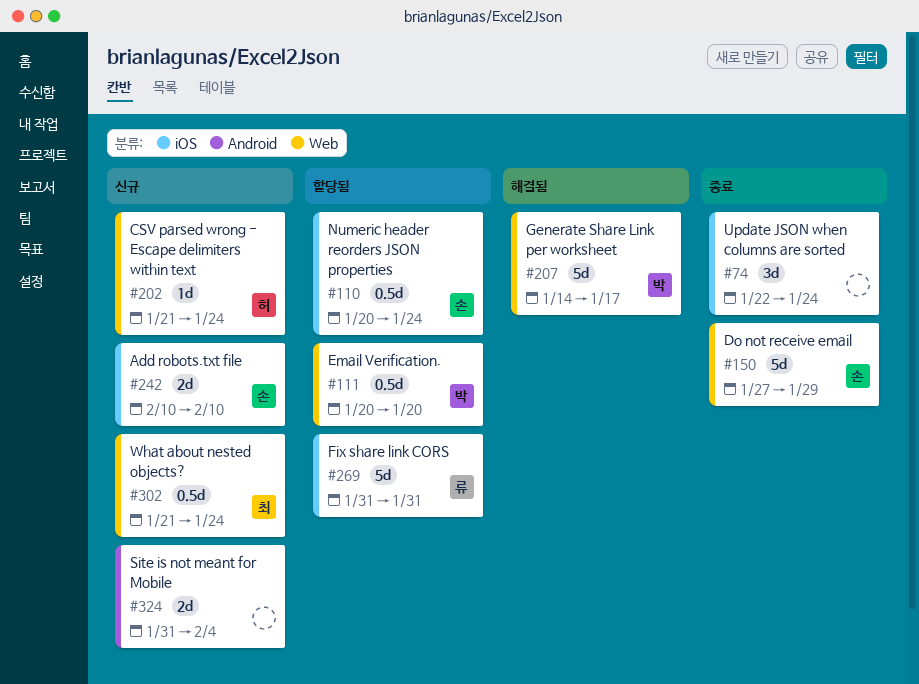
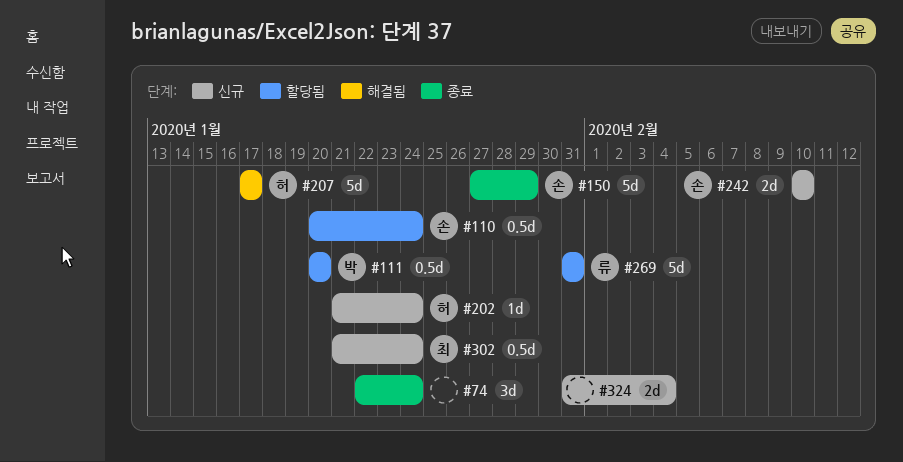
#207, owner: 박 -> 허
#207, start: Jan 14 -> Jan 17

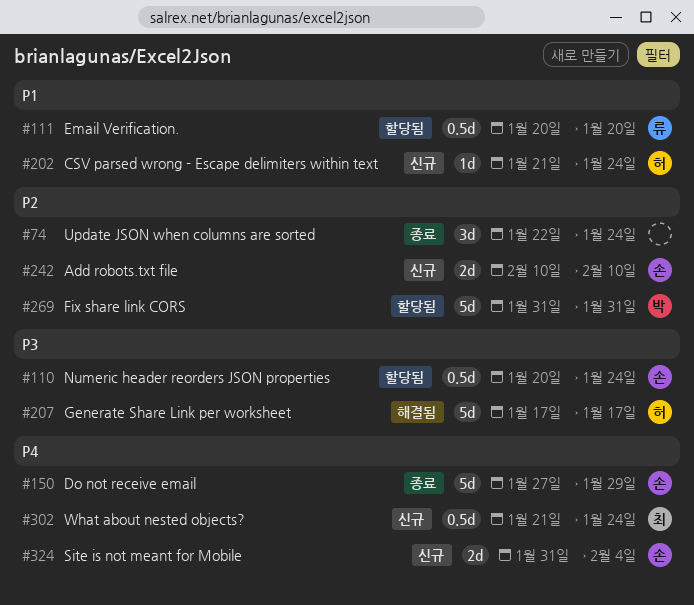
#111, owner: 박 -> 류
#269, owner: 류 -> 박
#324, owner: none -> 손

